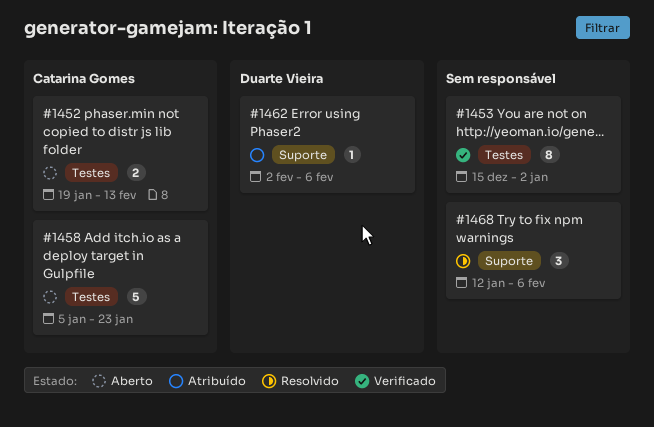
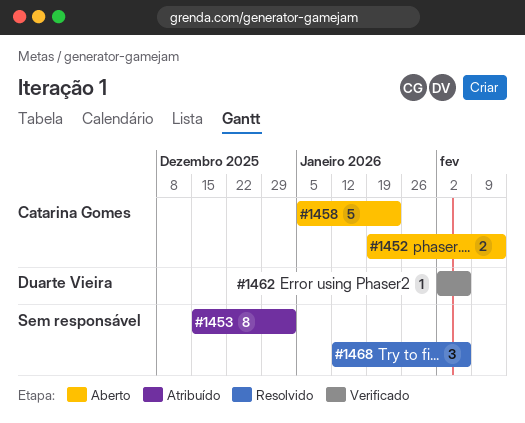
#1453, status: Verificado -> Atribuído
#1462, status: Atribuído -> Verificado

